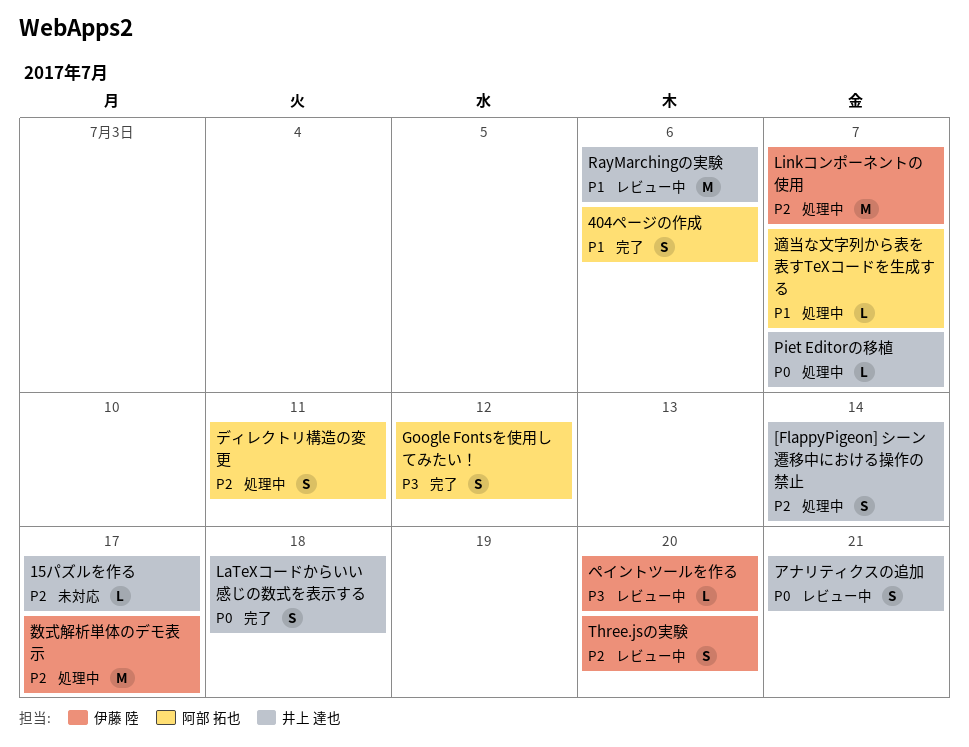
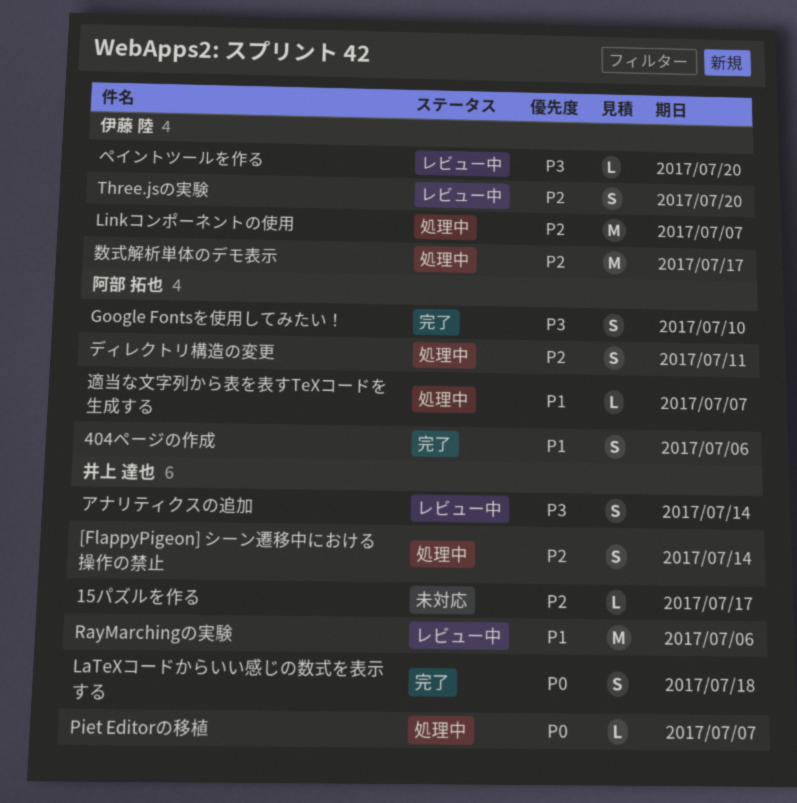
Google Fontsを使用してみたい！, due: Jul 12 -> Jul 10
アナリティクスの追加, priority: P0 -> P3
アナリティクスの追加, due: Jul 21 -> Jul 14

